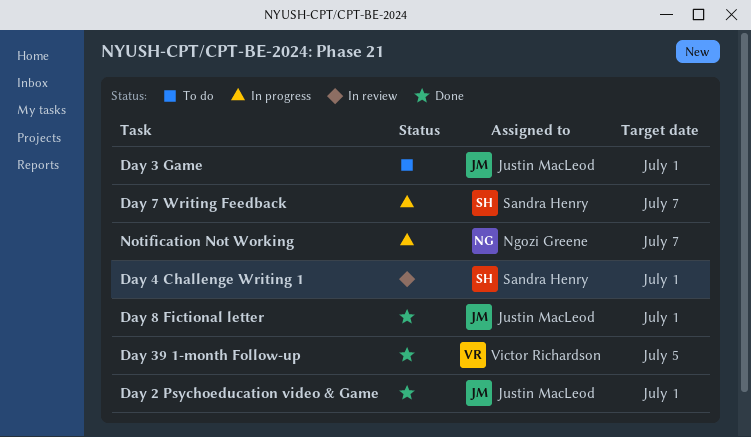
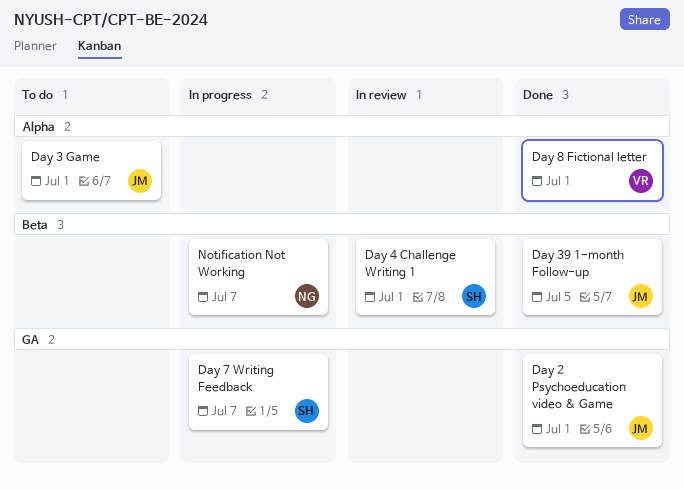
Day 39 1-month Follow-up, owner: Victor Richardson -> Justin MacLeod
Day 8 Fictional letter, owner: Justin MacLeod -> Victor Richardson

